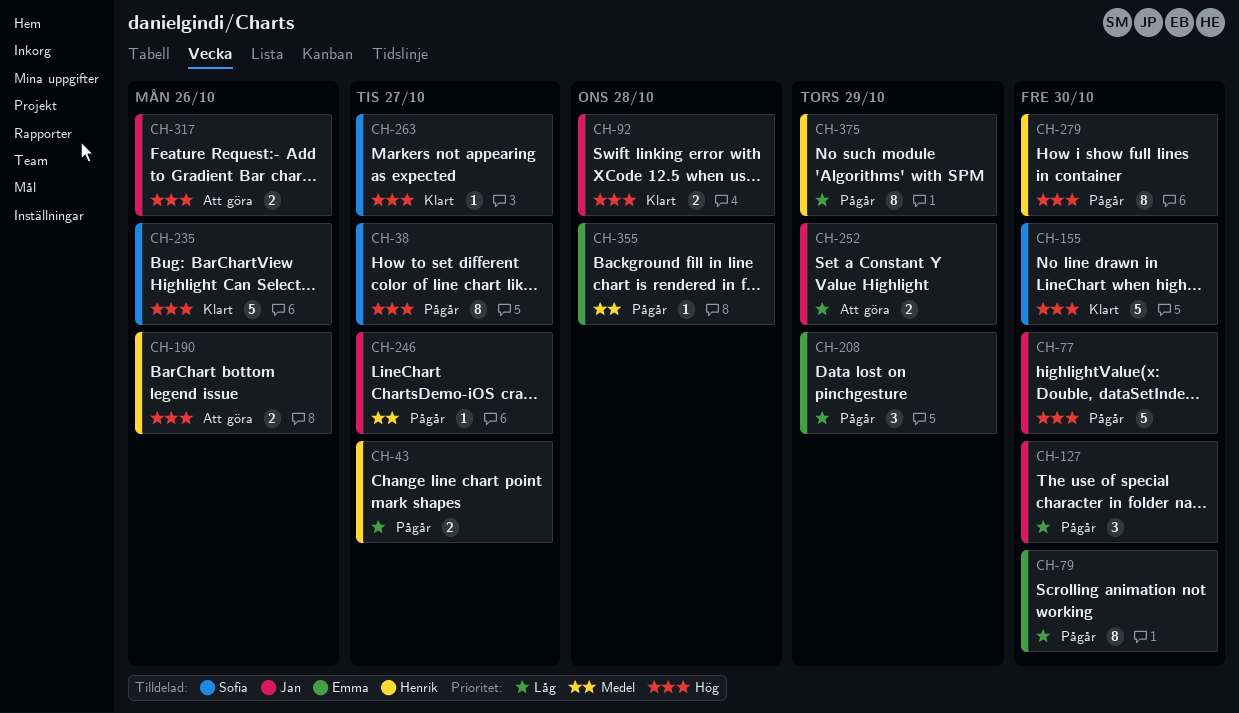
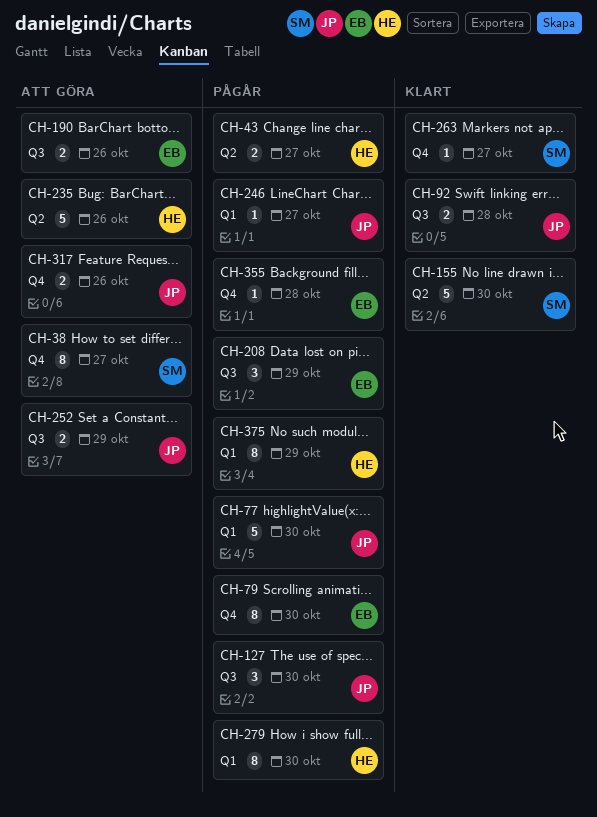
CH-38, status: Pågår -> Att göra
CH-190, owner: Henrik -> Emma
CH-235, status: Klart -> Att göra
CH-235, owner: Sofia -> Henrik

